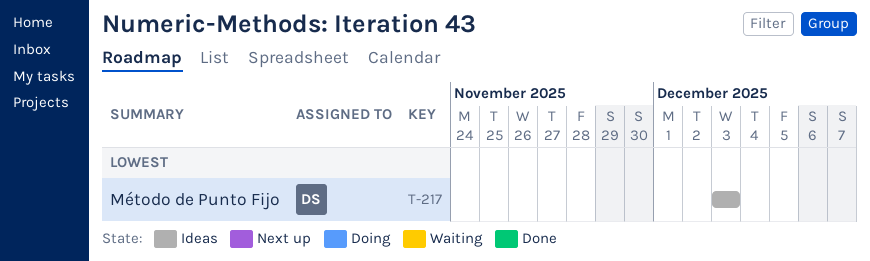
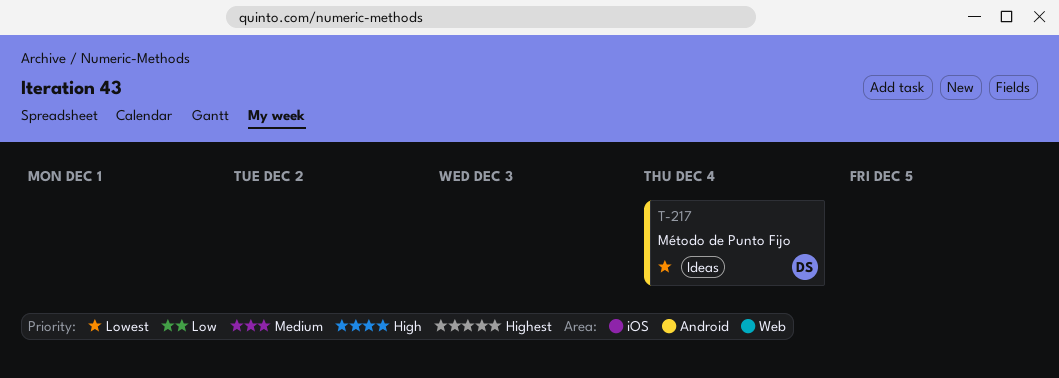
T-217, due: Dec 3 -> Dec 4

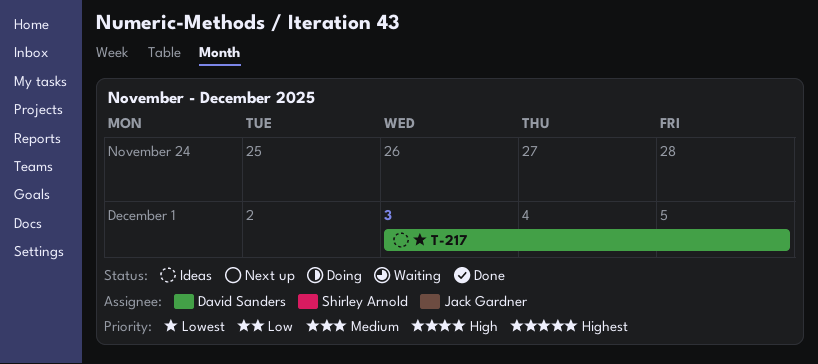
T-217, due: Dec 4 -> Dec 5

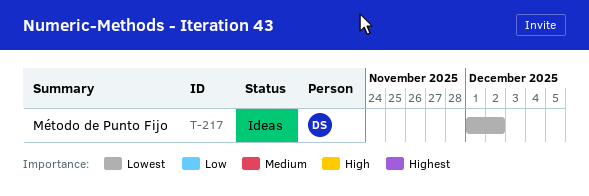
T-217, start: Dec 3 -> Dec 1
T-217, due: Dec 5 -> Dec 2

